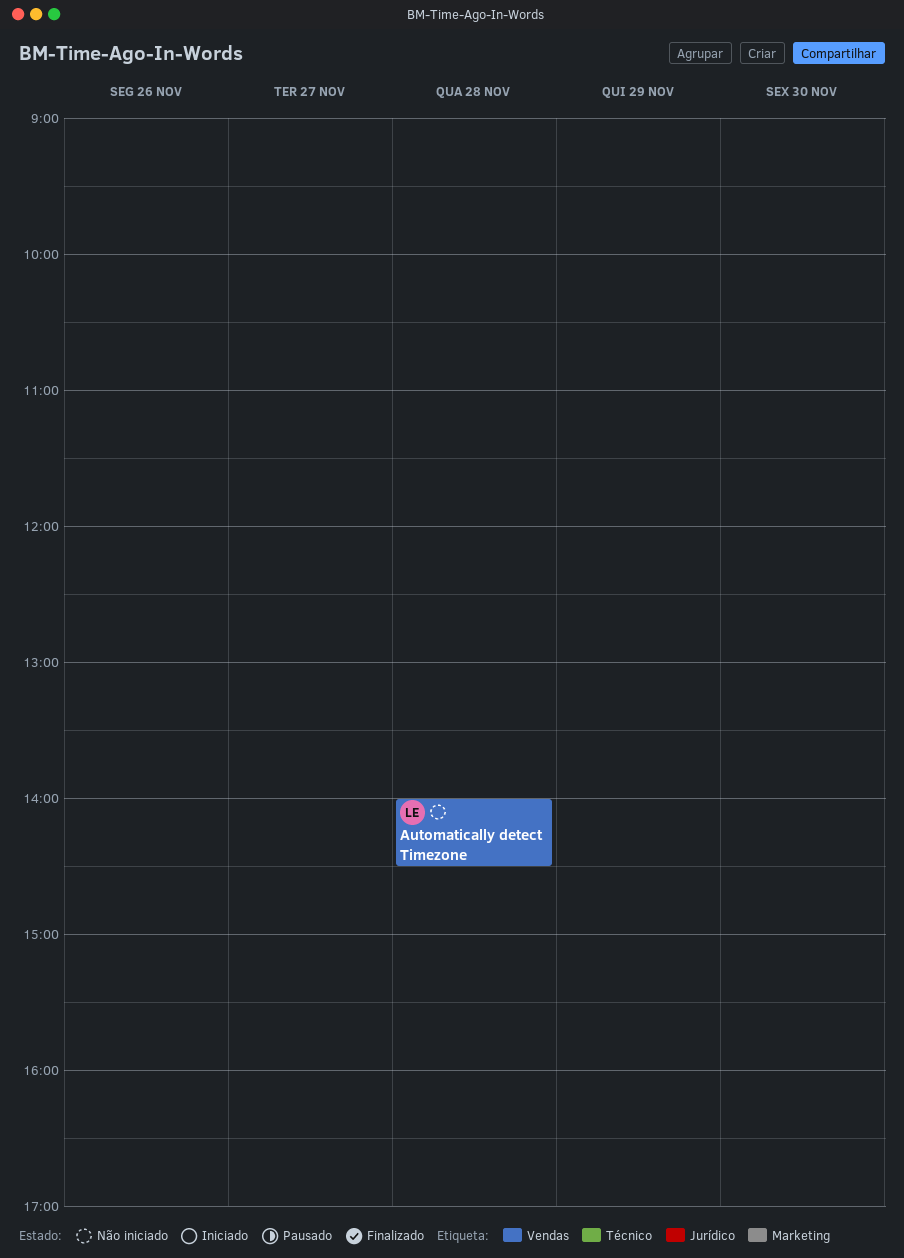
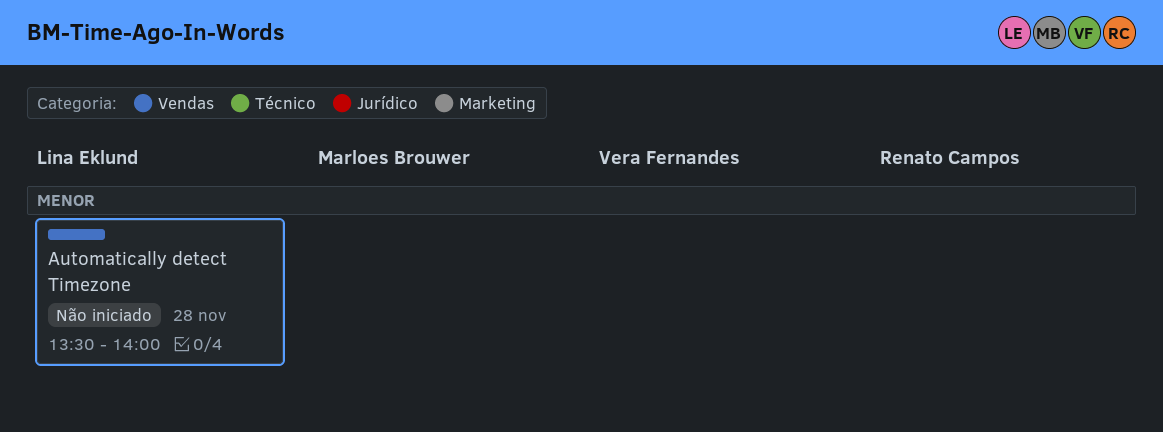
Automatically detect Timezone, begins: 14:00 -> 13:30
Automatically detect Timezone, ends: 14:30 -> 14:00

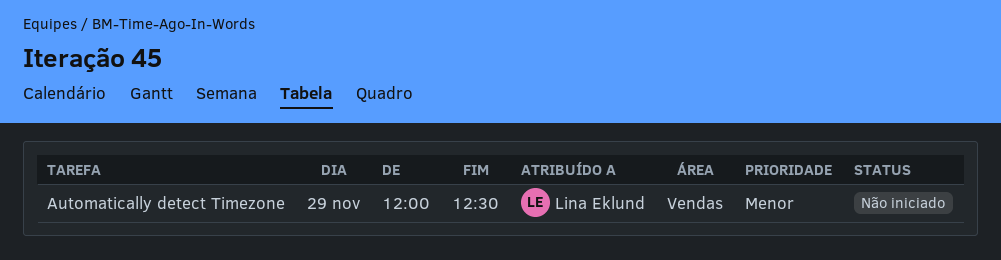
Automatically detect Timezone, day: Nov 28 -> Nov 29
Automatically detect Timezone, begins: 13:30 -> 12:00
Automatically detect Timezone, ends: 14:00 -> 12:30

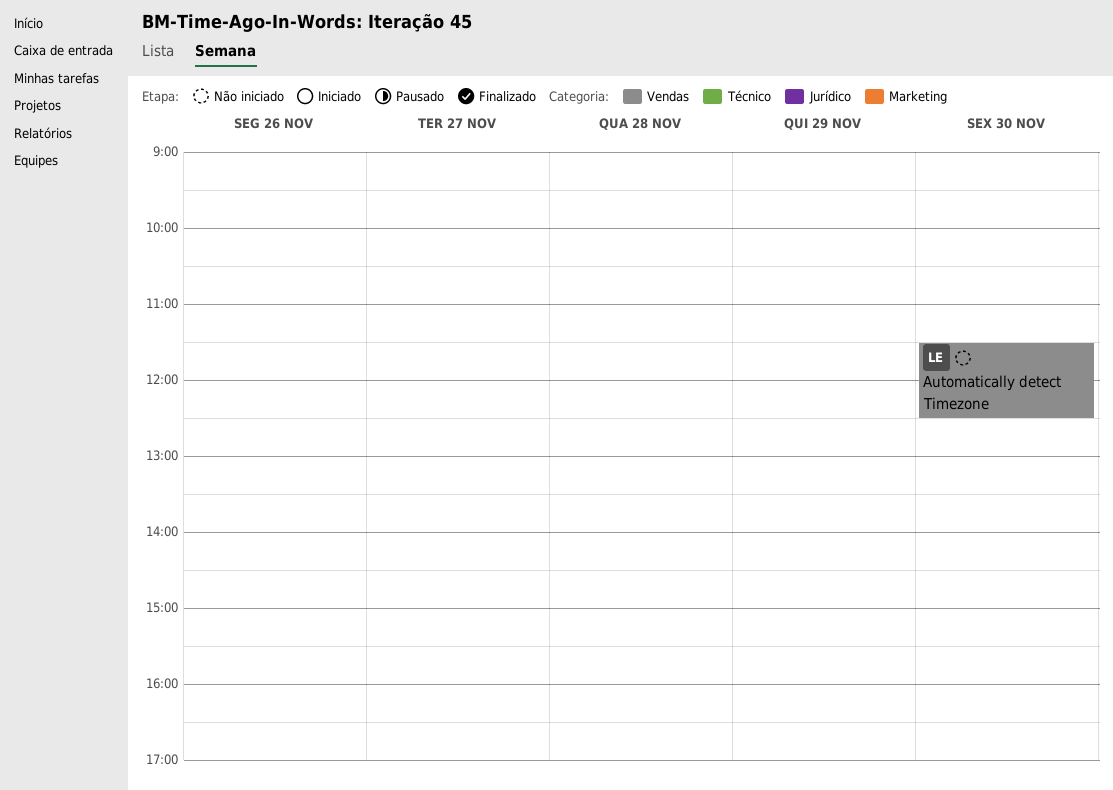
Automatically detect Timezone, day: Nov 29 -> Nov 30
Automatically detect Timezone, begins: 12:00 -> 11:30

